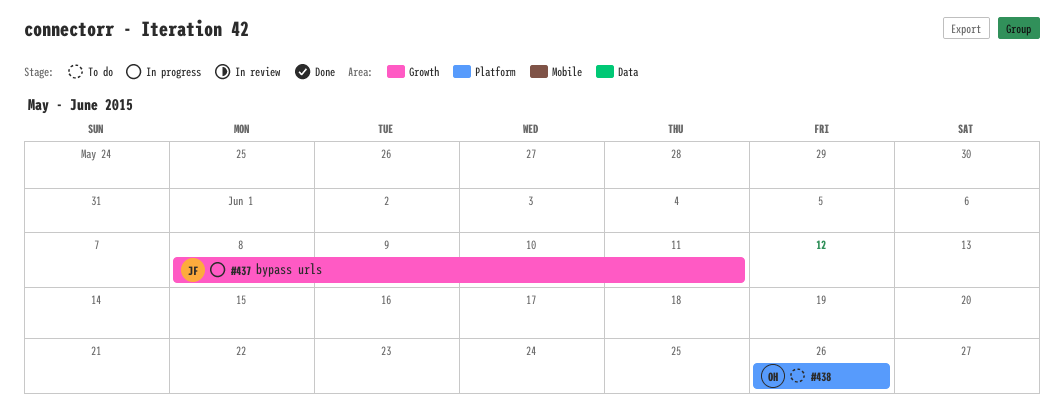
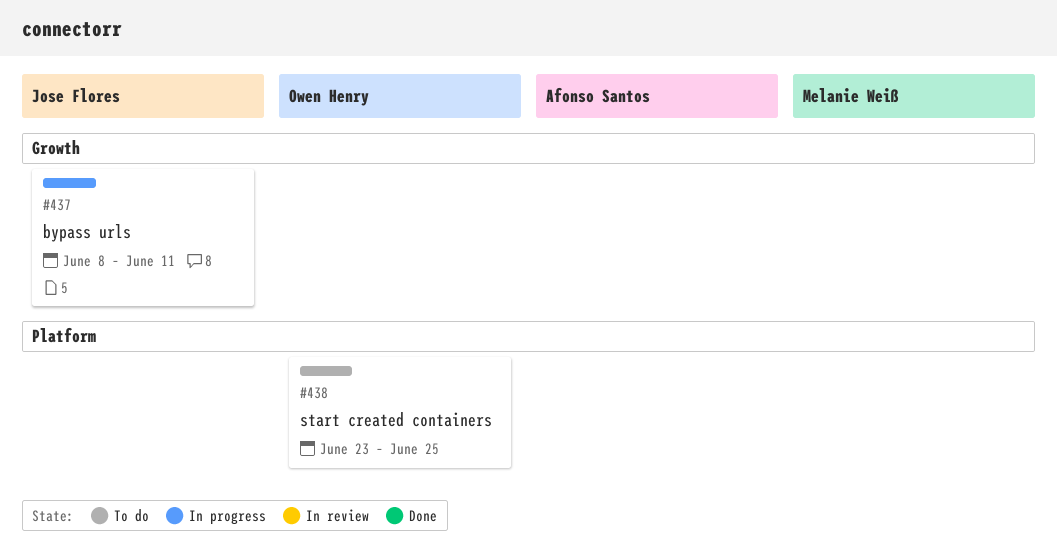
#438, start: Jun 26 -> Jun 23
#438, due: Jun 26 -> Jun 25

